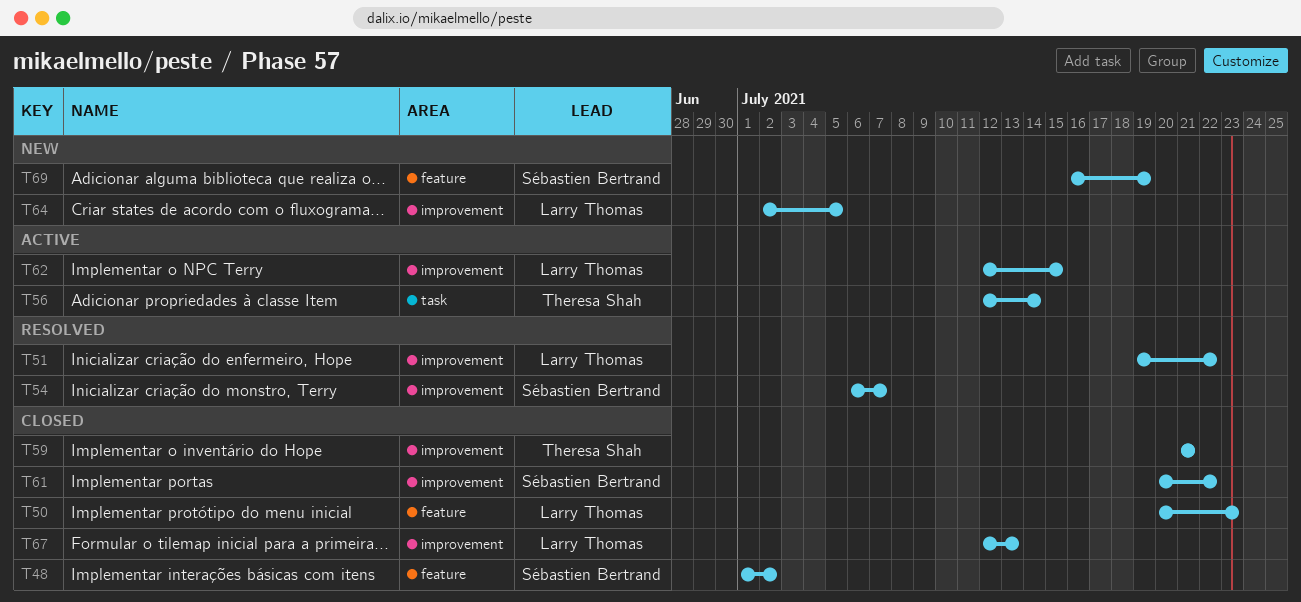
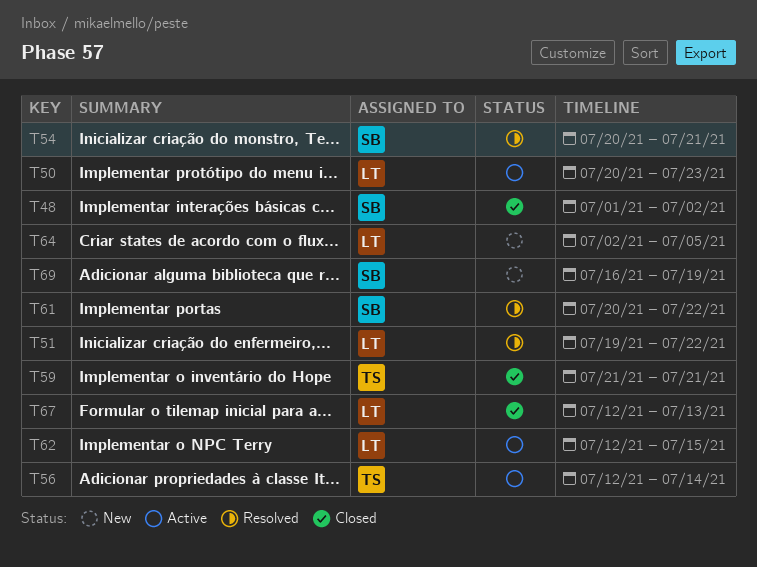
T50, status: Closed -> Active
T54, start: Jul 6 -> Jul 20
T54, due: Jul 7 -> Jul 21
T61, status: Closed -> Resolved

